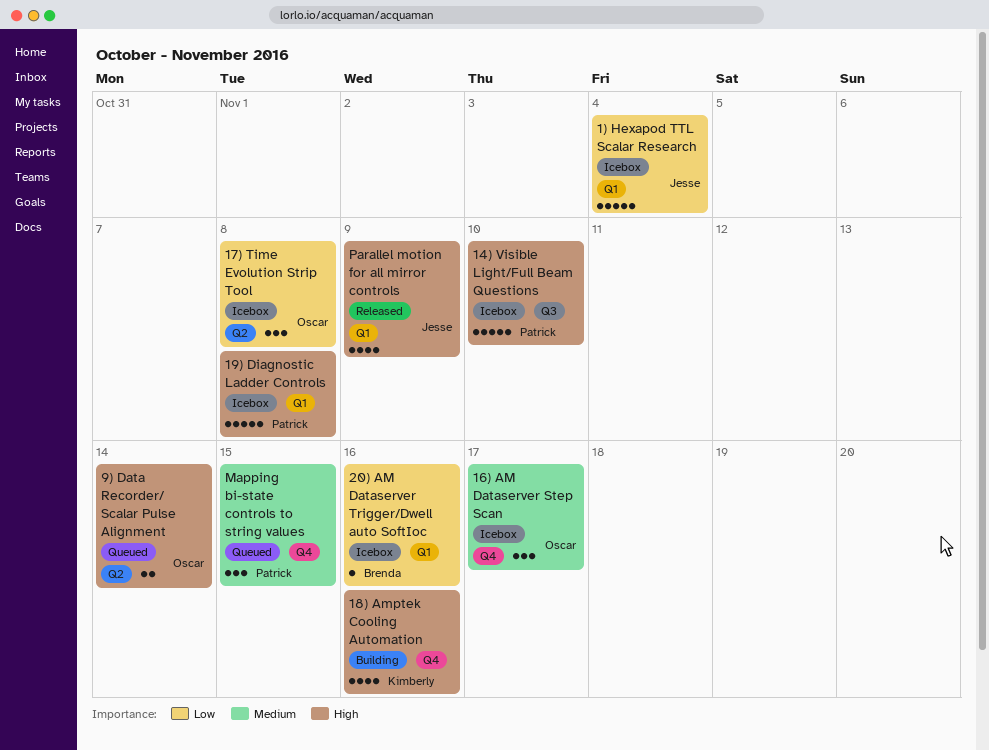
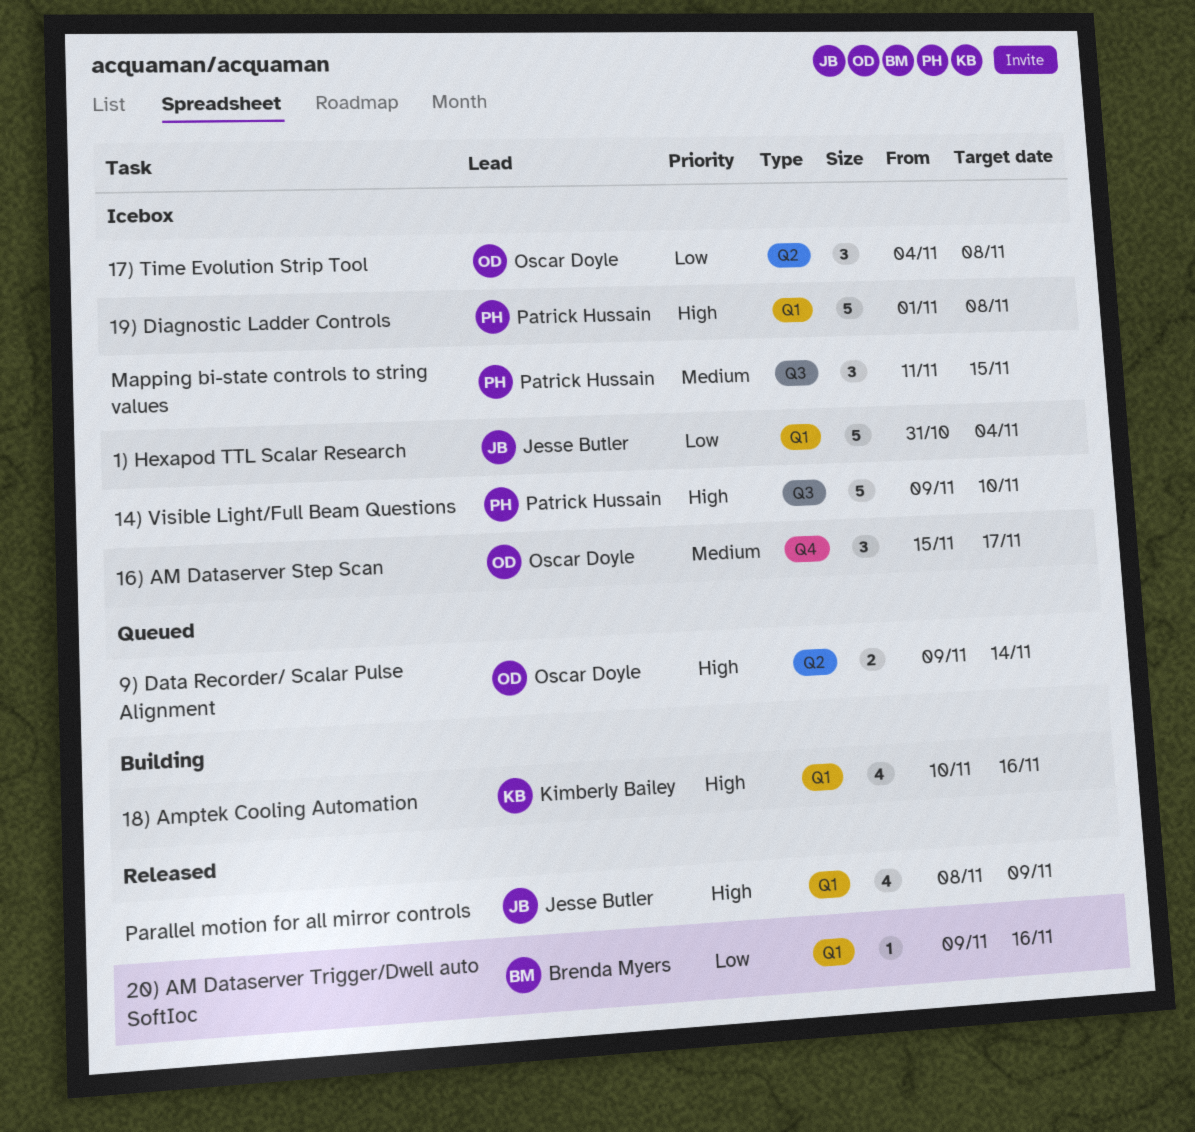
18) Amptek Cooling Automation, label: Q4 -> Q1
20) AM Dataserver Trigger/Dwell auto SoftIoc, status: Icebox -> Released
Mapping bi-state controls to string values, status: Queued -> Icebox
Mapping bi-state controls to string values, label: Q4 -> Q3

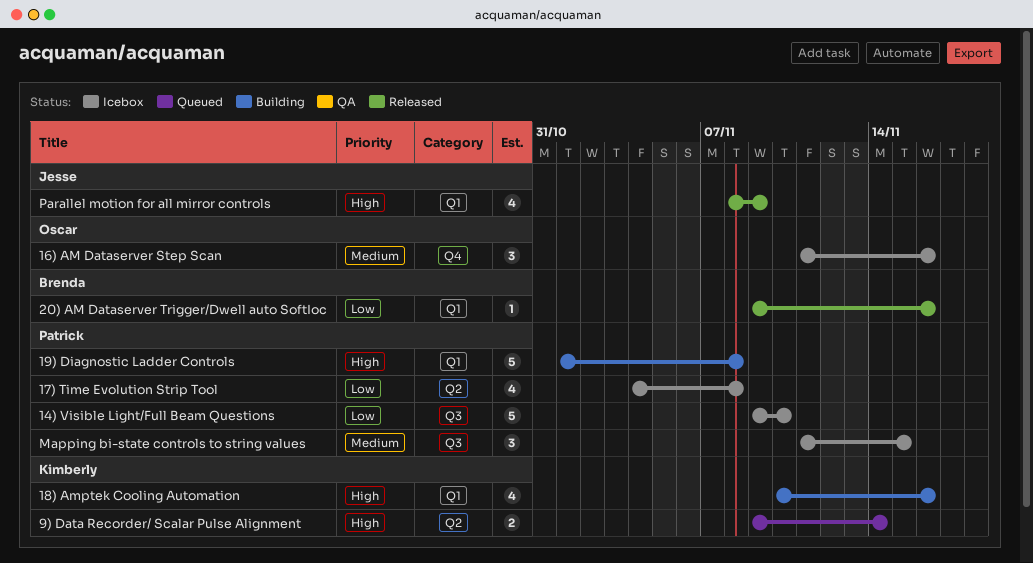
1) Hexapod TTL Scalar Research: present -> none
14) Visible Light/Full Beam Questions, priority: High -> Low
16) AM Dataserver Step Scan, start: Nov 15 -> Nov 11
16) AM Dataserver Step Scan, due: Nov 17 -> Nov 16
17) Time Evolution Strip Tool, owner: Oscar Doyle -> Patrick Hussain
17) Time Evolution Strip Tool, estimate: 3 -> 4
19) Diagnostic Ladder Controls, status: Icebox -> Building
9) Data Recorder/ Scalar Pulse Alignment, owner: Oscar Doyle -> Kimberly Bailey

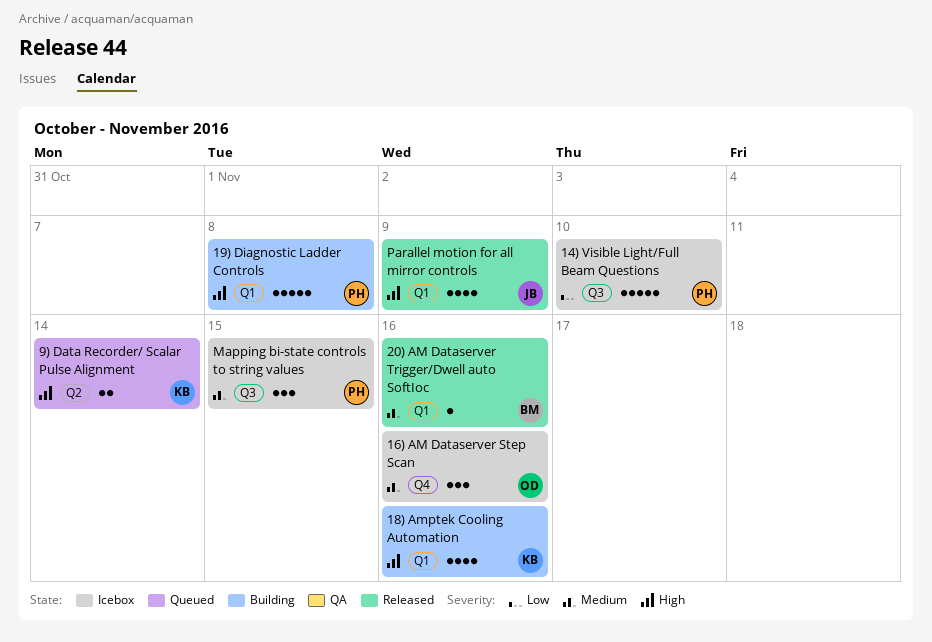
17) Time Evolution Strip Tool: present -> none
20) AM Dataserver Trigger/Dwell auto SoftIoc, priority: Low -> Medium

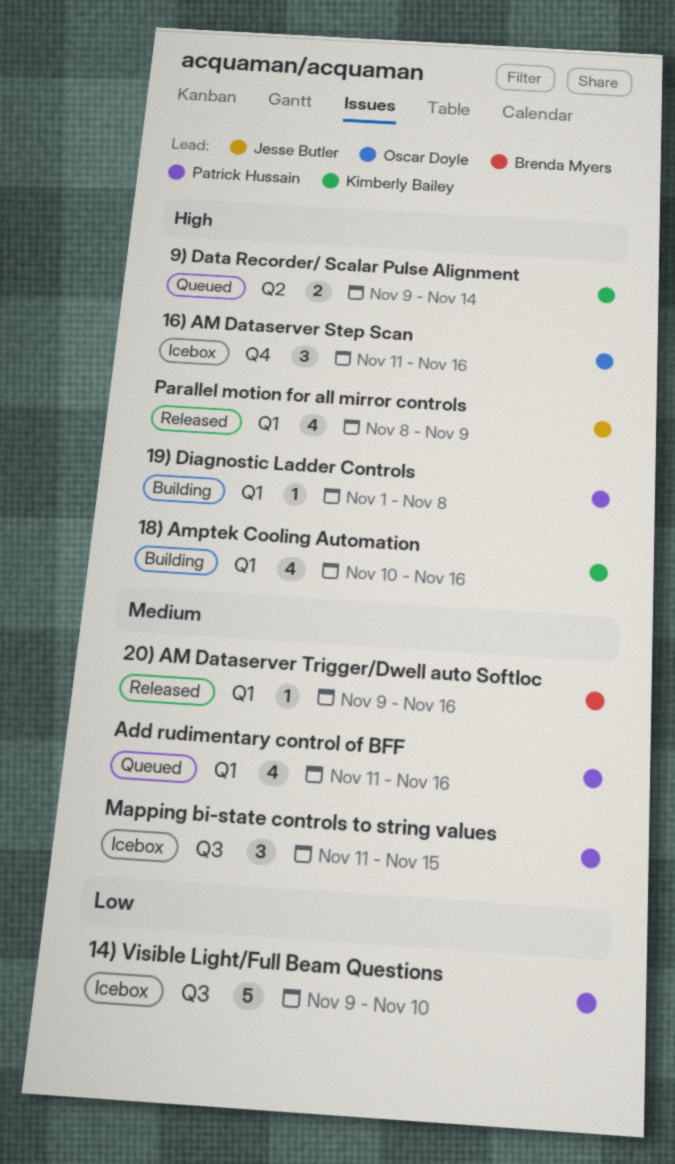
16) AM Dataserver Step Scan, priority: Medium -> High
19) Diagnostic Ladder Controls, estimate: 5 -> 1
Add rudimentary control of BFF: none -> present

